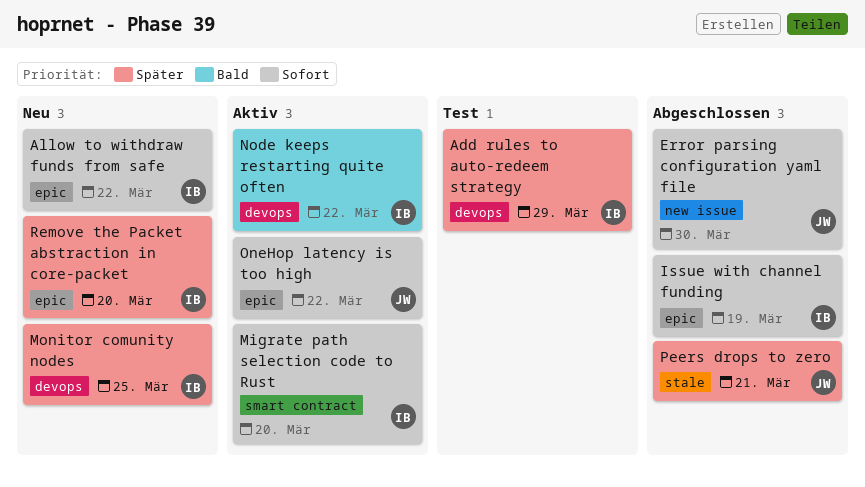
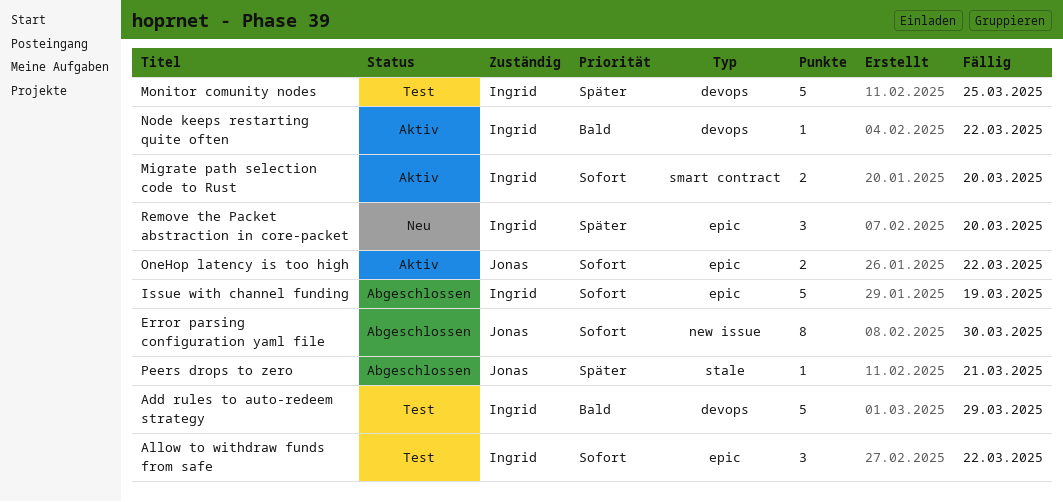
Add rules to auto-redeem strategy, priority: Später -> Bald
Allow to withdraw funds from safe, status: Neu -> Test
Monitor comunity nodes, status: Neu -> Test

